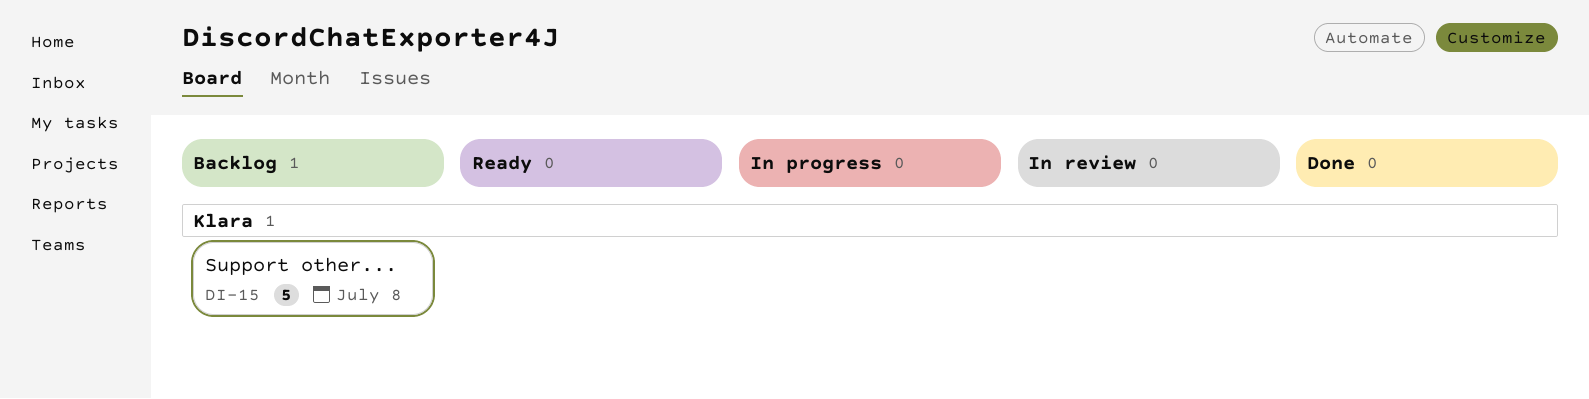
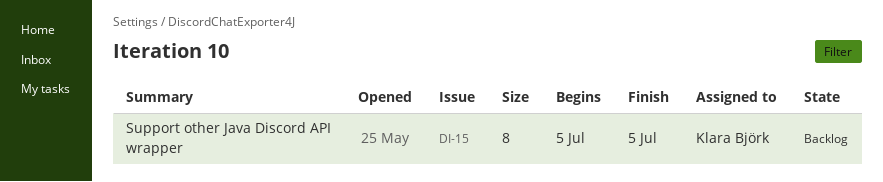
DI-15, estimate: 5 -> 8
DI-15, due: Jul 8 -> Jul 5

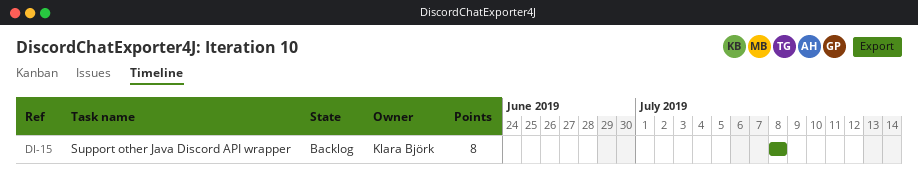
DI-15, start: Jul 5 -> Jul 8
DI-15, due: Jul 5 -> Jul 8

